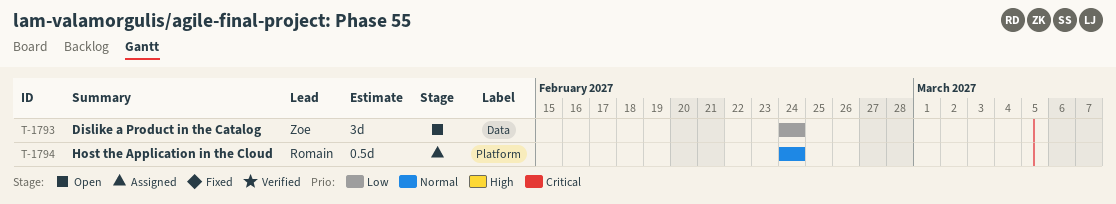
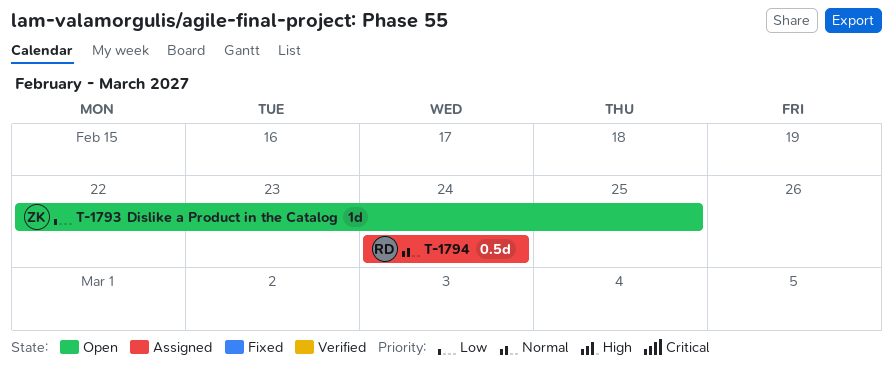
T-1793, estimate: 3d -> 1d
T-1793, start: Feb 24 -> Feb 22
T-1793, due: Feb 24 -> Feb 25

